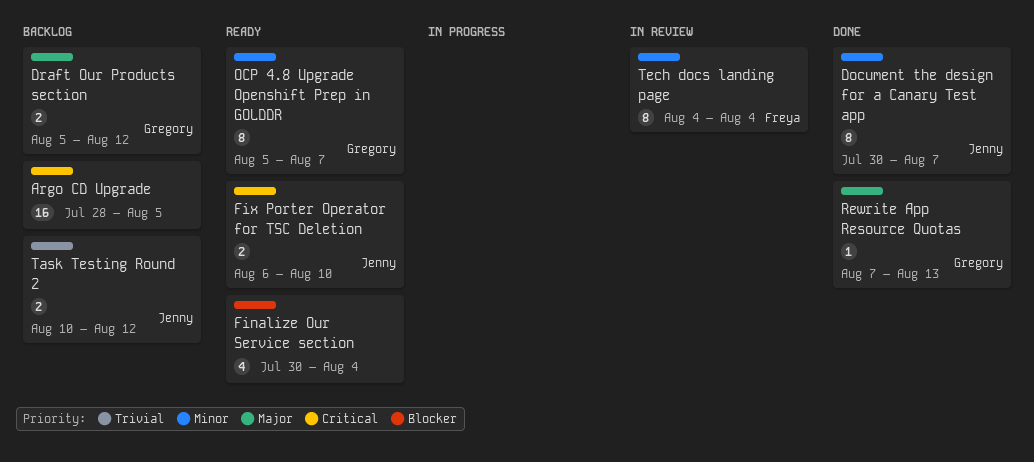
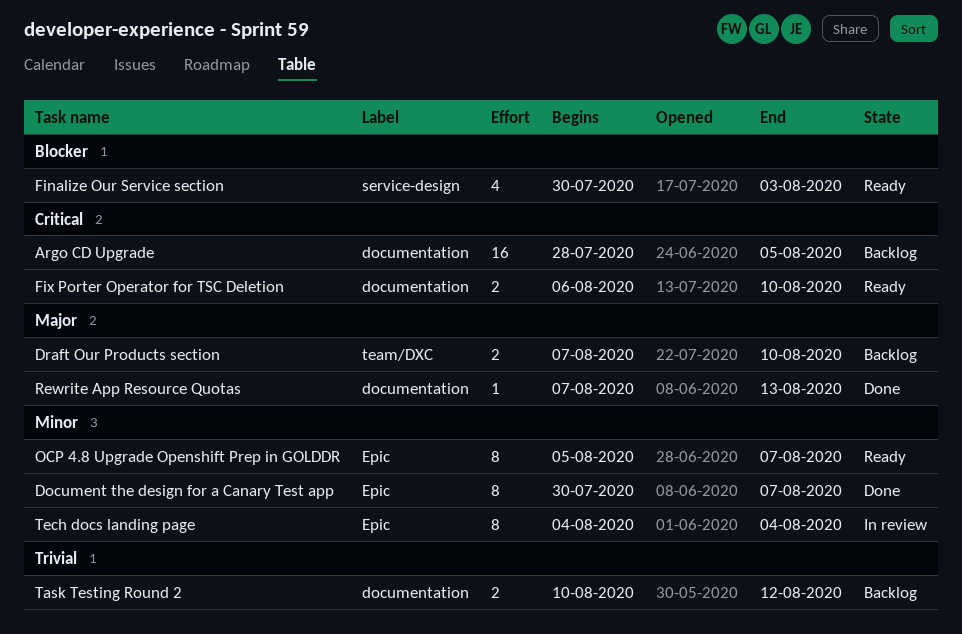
Draft Our Products section, start: Aug 5 -> Aug 7
Draft Our Products section, due: Aug 12 -> Aug 10
Finalize Our Service section, due: Aug 4 -> Aug 3

